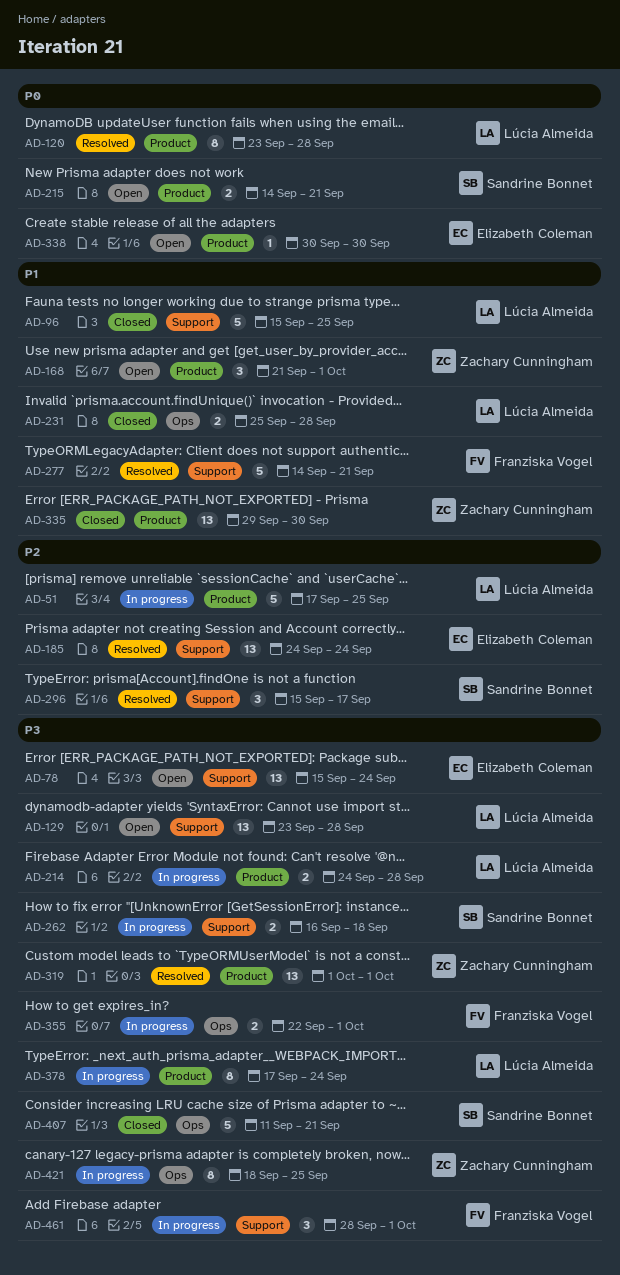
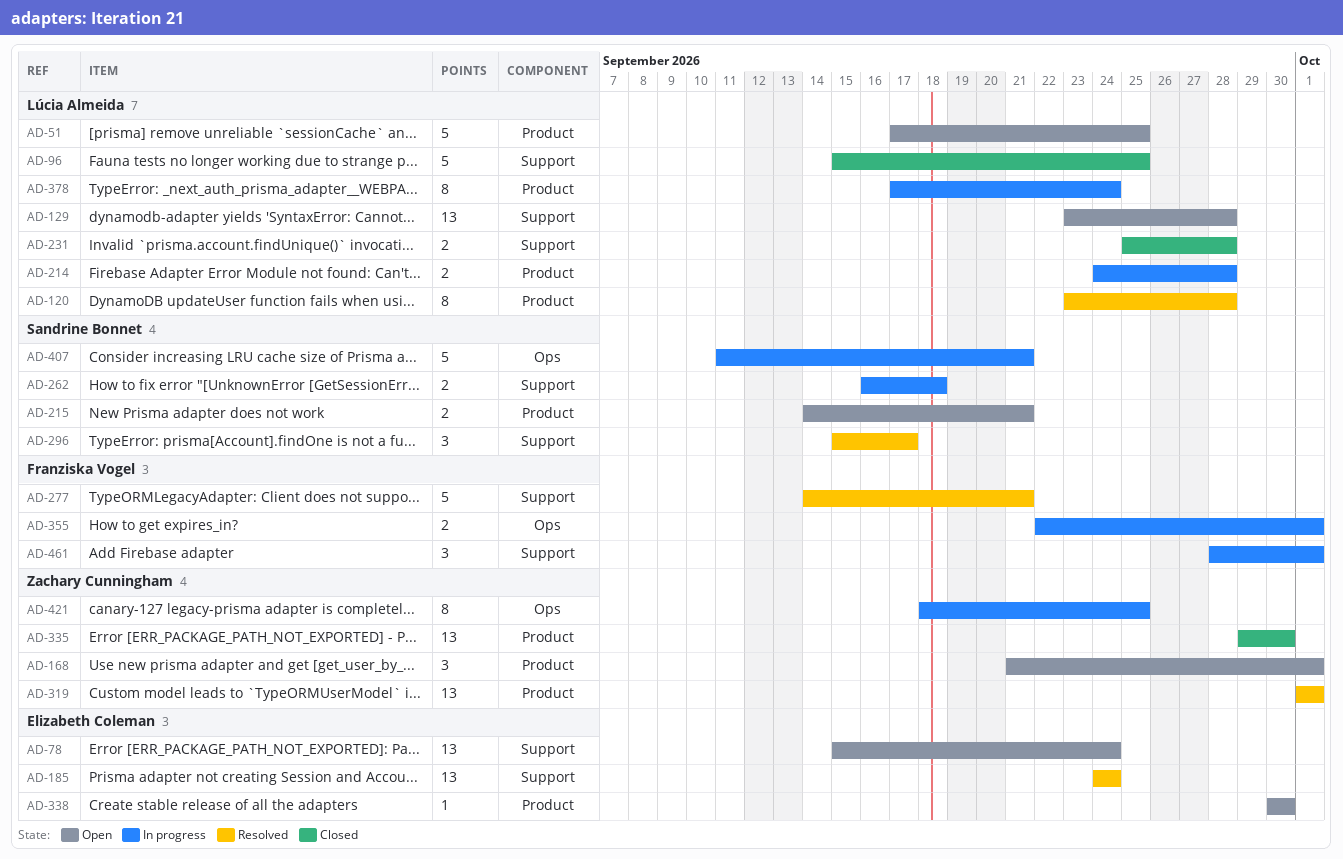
AD-51, status: In progress -> Open
AD-231, label: Ops -> Support
AD-407, status: Closed -> In progress

